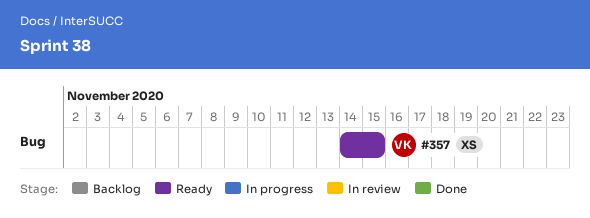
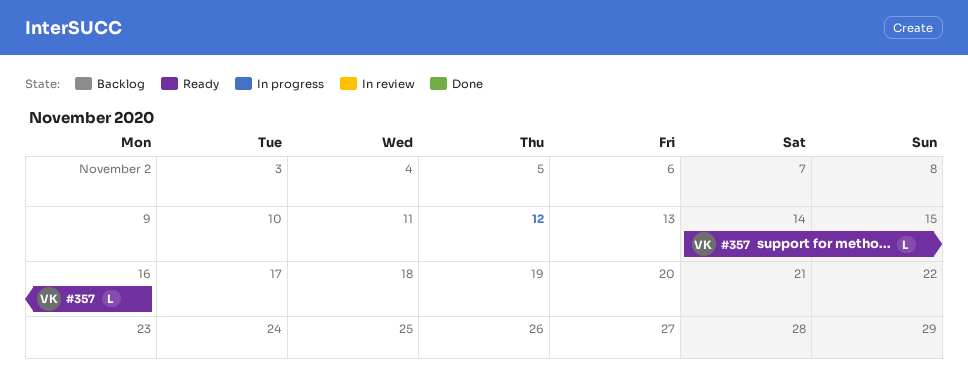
#357, estimate: XS -> L
#357, due: Nov 15 -> Nov 16

